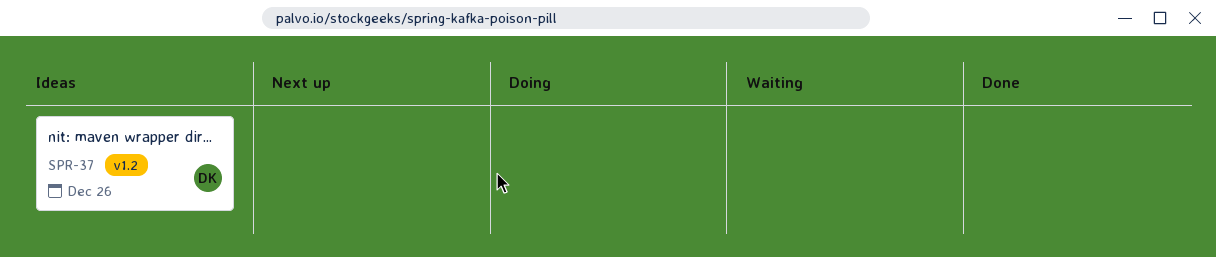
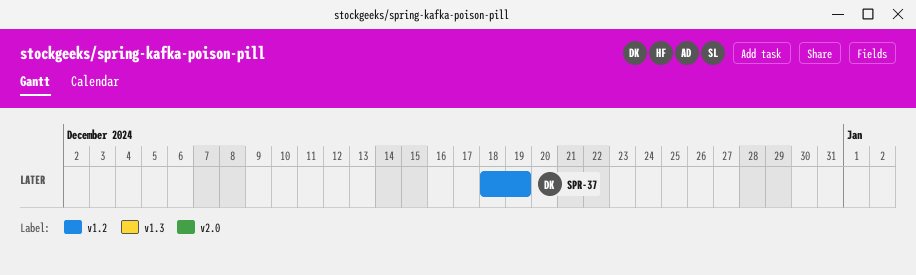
SPR-37, due: Dec 26 -> Dec 19

